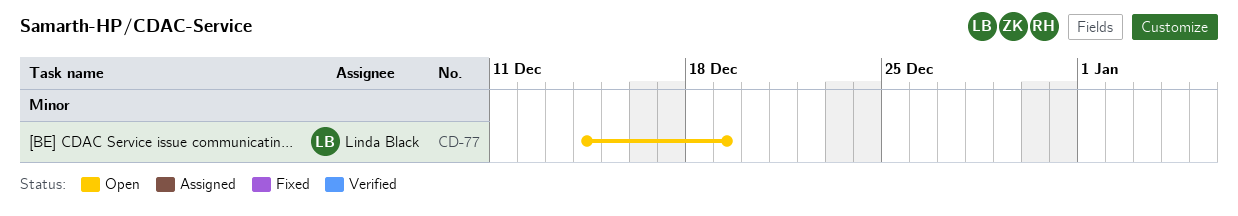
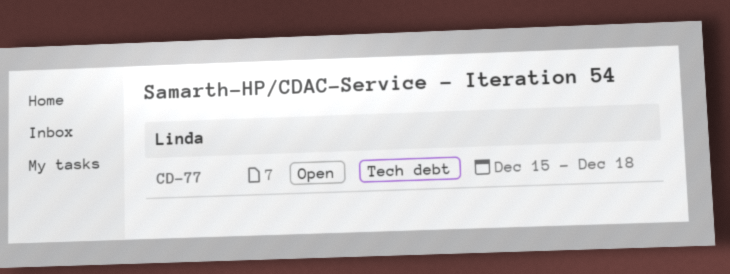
CD-77, start: Dec 14 -> Dec 15
CD-77, due: Dec 19 -> Dec 18

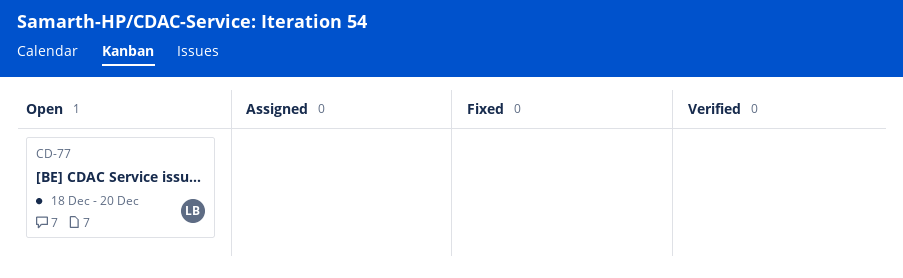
CD-77, start: Dec 15 -> Dec 18
CD-77, due: Dec 18 -> Dec 20

